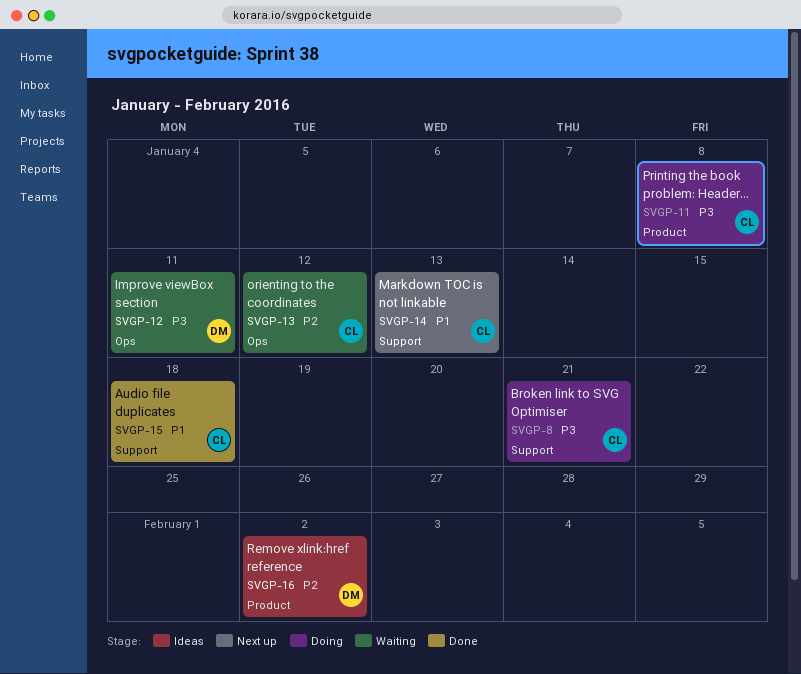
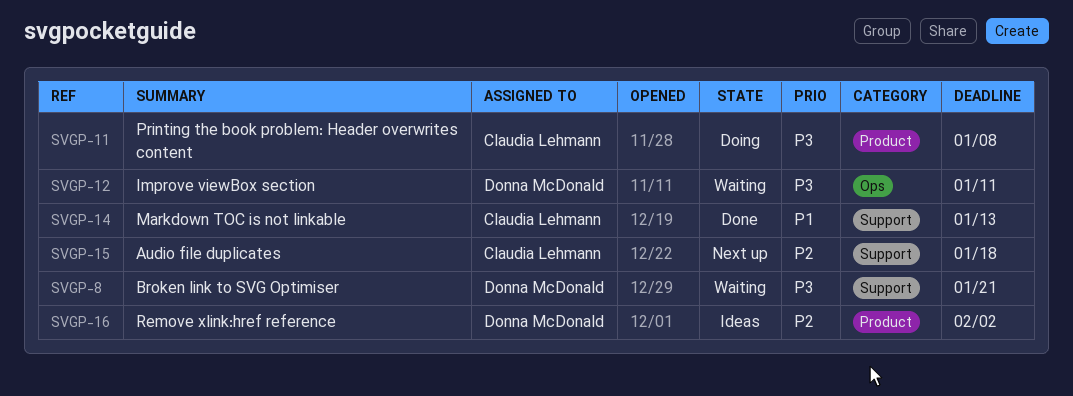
SVGP-8, status: Doing -> Waiting
SVGP-8, owner: Claudia Lehmann -> Donna McDonald
SVGP-13: present -> none
SVGP-14, status: Next up -> Done
SVGP-15, status: Done -> Next up
SVGP-15, priority: P1 -> P2

